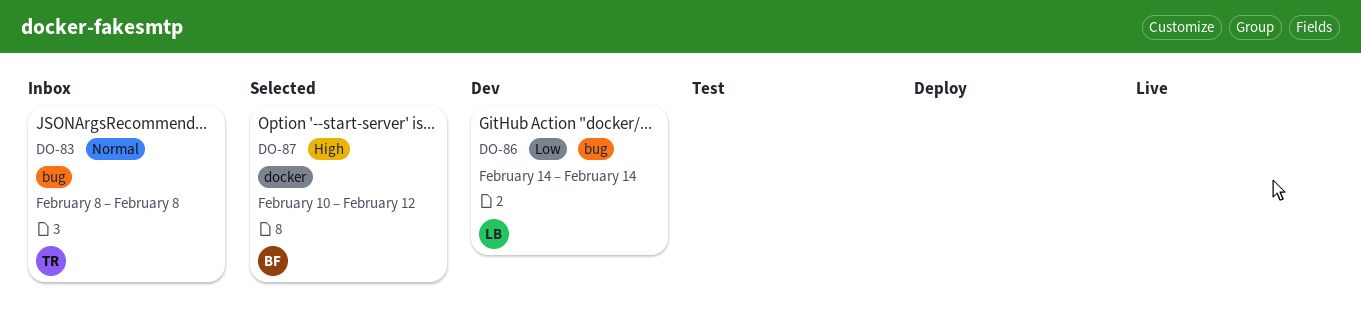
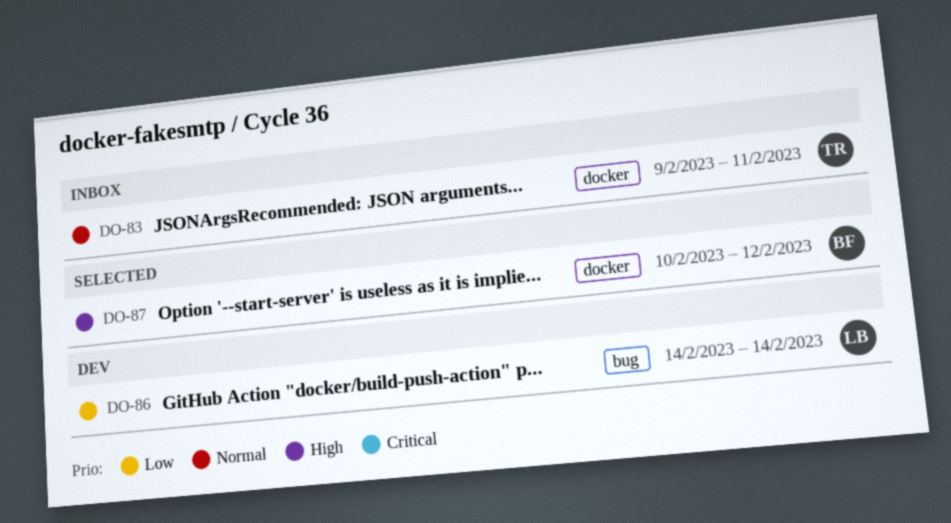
DO-83, label: bug -> docker
DO-83, start: Feb 8 -> Feb 9
DO-83, due: Feb 8 -> Feb 11

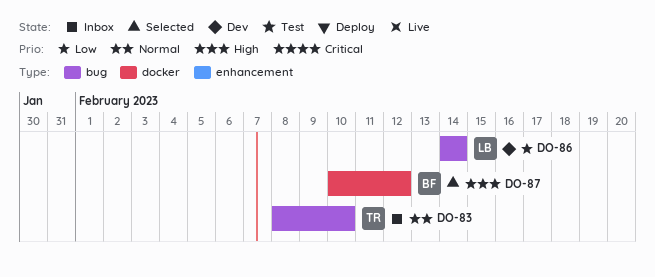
DO-83, label: docker -> bug
DO-83, start: Feb 9 -> Feb 8
DO-83, due: Feb 11 -> Feb 10

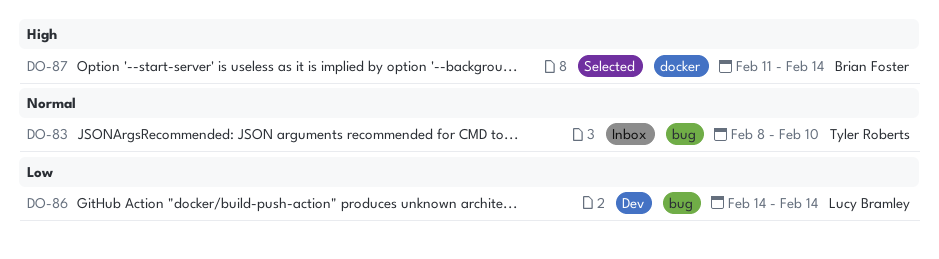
DO-87, start: Feb 10 -> Feb 11
DO-87, due: Feb 12 -> Feb 14

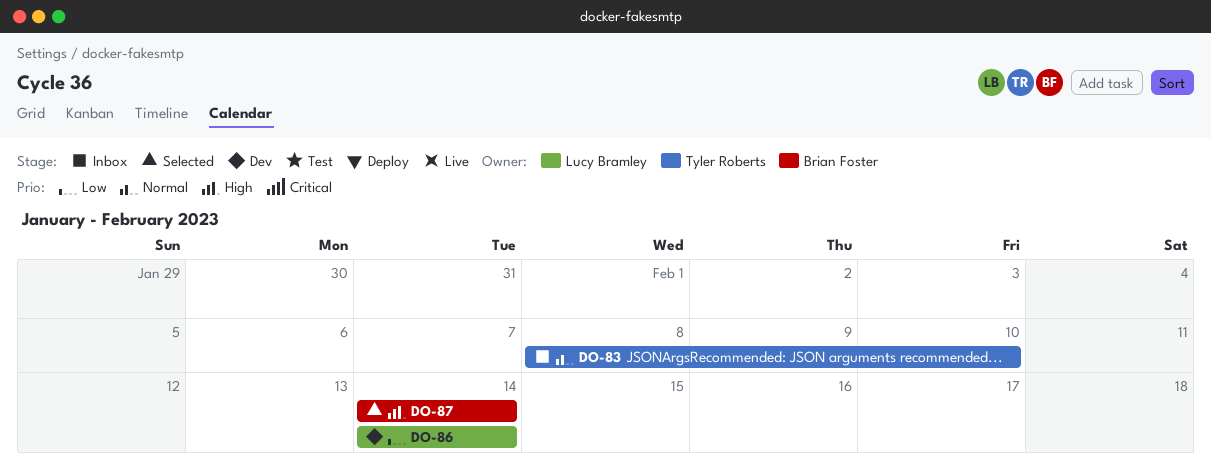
DO-87, start: Feb 11 -> Feb 14

